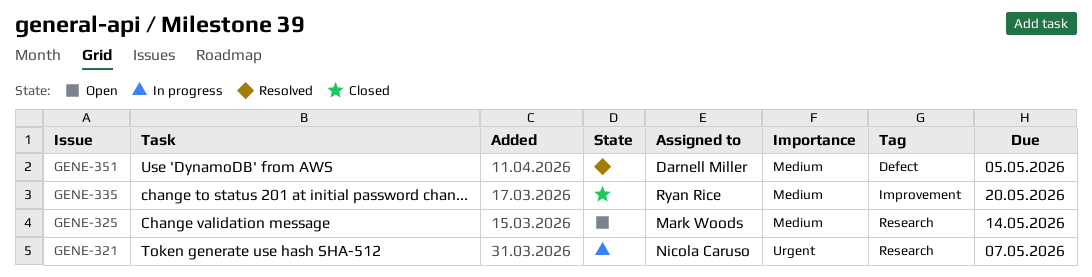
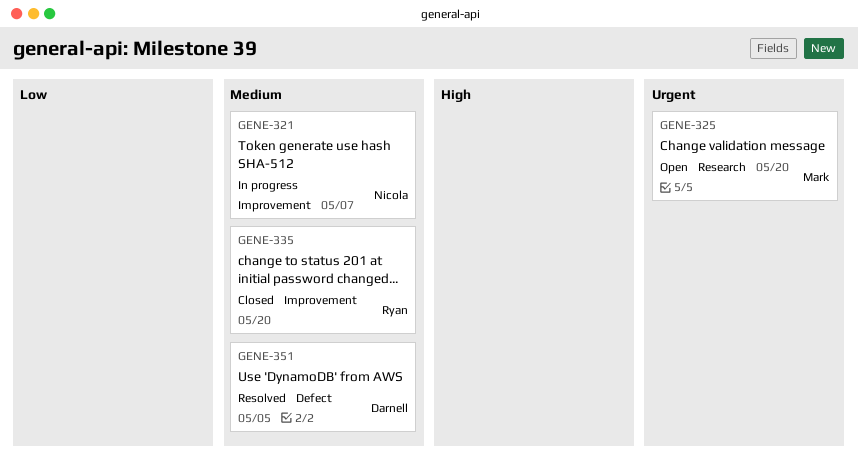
GENE-321, priority: Urgent -> Medium
GENE-321, label: Research -> Improvement
GENE-325, priority: Medium -> Urgent
GENE-325, due: May 14 -> May 20

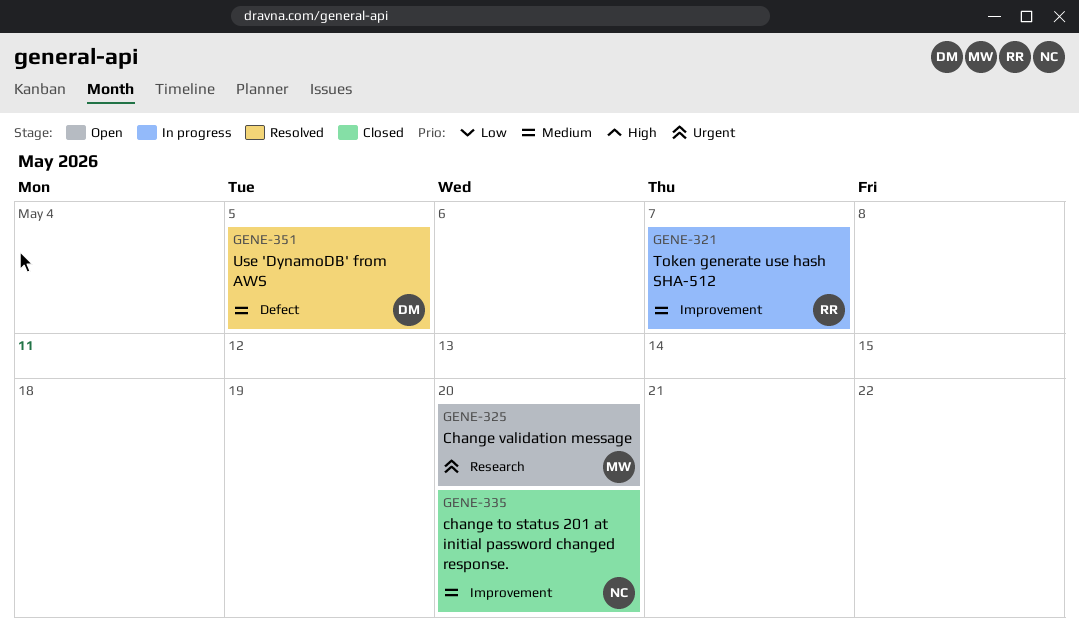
GENE-321, owner: Nicola -> Ryan
GENE-335, owner: Ryan -> Nicola

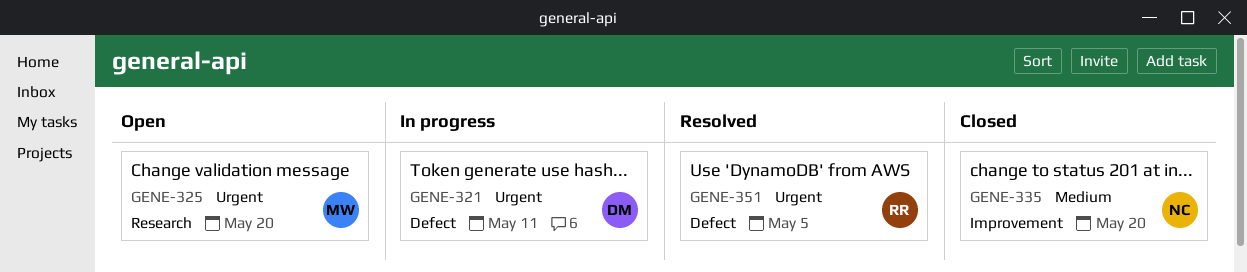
GENE-321, owner: RR -> DM
GENE-321, priority: Medium -> Urgent
GENE-321, label: Improvement -> Defect
GENE-321, due: May 7 -> May 11
GENE-351, owner: DM -> RR
GENE-351, priority: Medium -> Urgent

